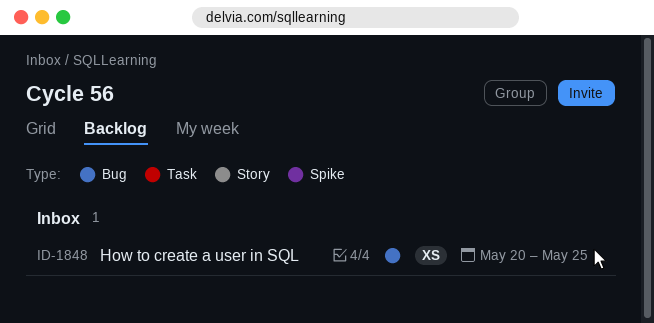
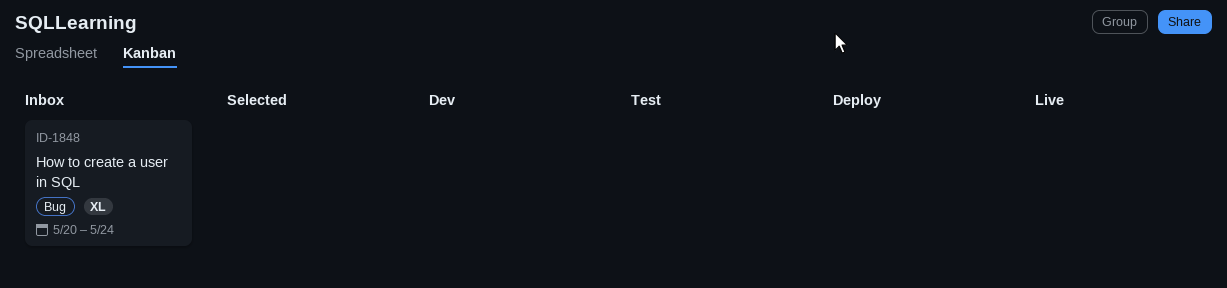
ID-1848, estimate: XS -> XL
ID-1848, due: May 25 -> May 24

